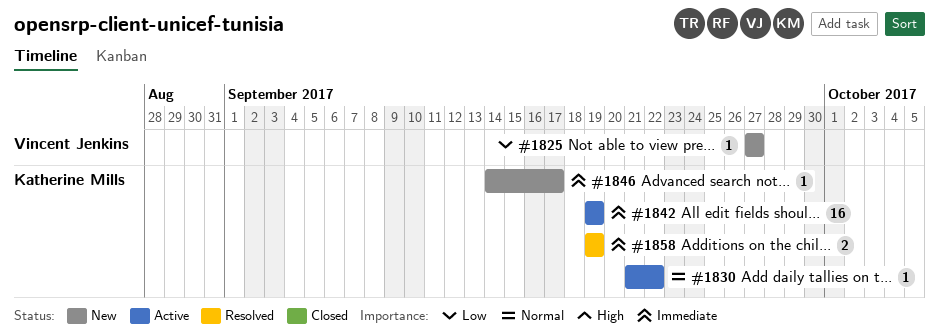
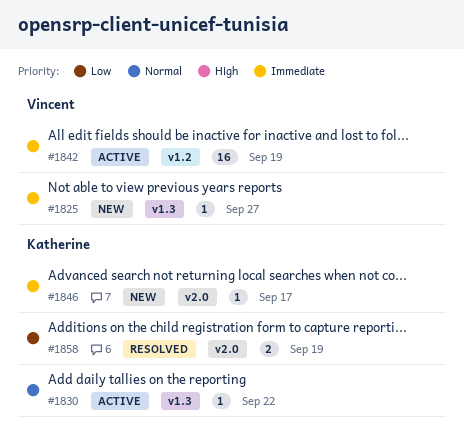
#1825, priority: Low -> Immediate
#1842, owner: Katherine Mills -> Vincent Jenkins
#1858, priority: Immediate -> Low

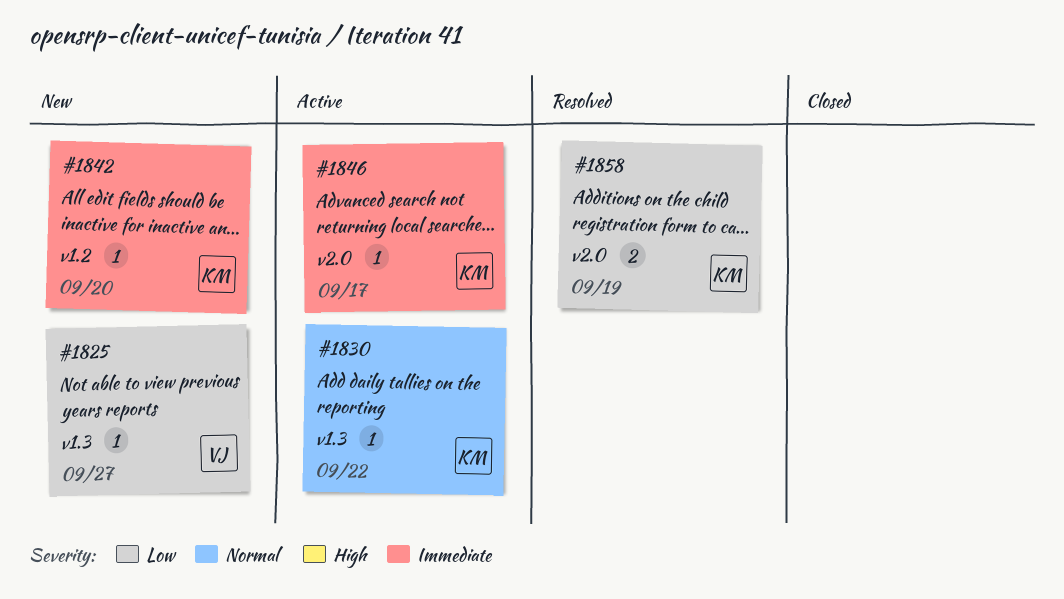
#1825, priority: Immediate -> Low
#1842, status: Active -> New
#1842, owner: Vincent -> Katherine
#1842, estimate: 16 -> 1
#1842, due: Sep 19 -> Sep 20
#1846, status: New -> Active

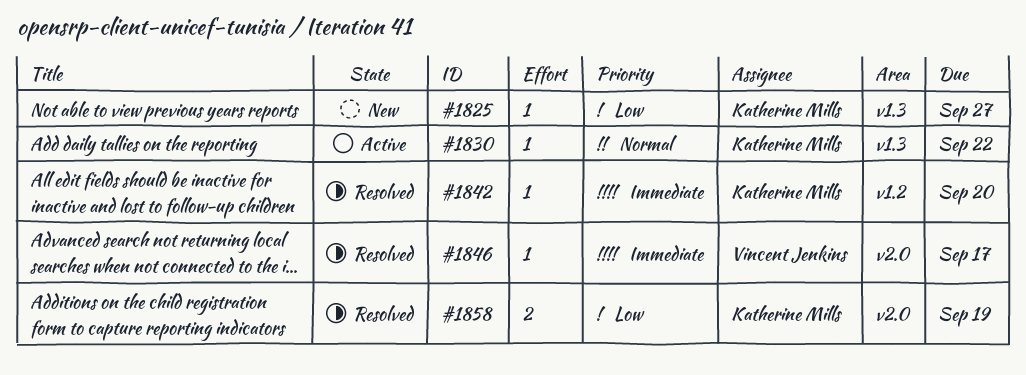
#1825, owner: Vincent Jenkins -> Katherine Mills
#1842, status: New -> Resolved
#1846, status: Active -> Resolved
#1846, owner: Katherine Mills -> Vincent Jenkins

